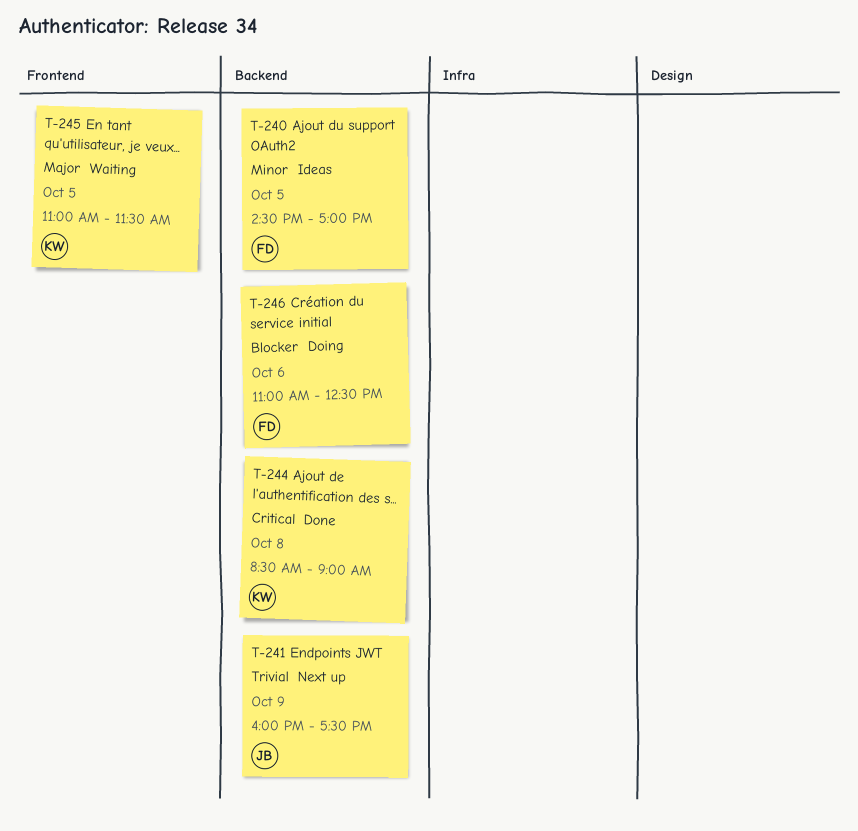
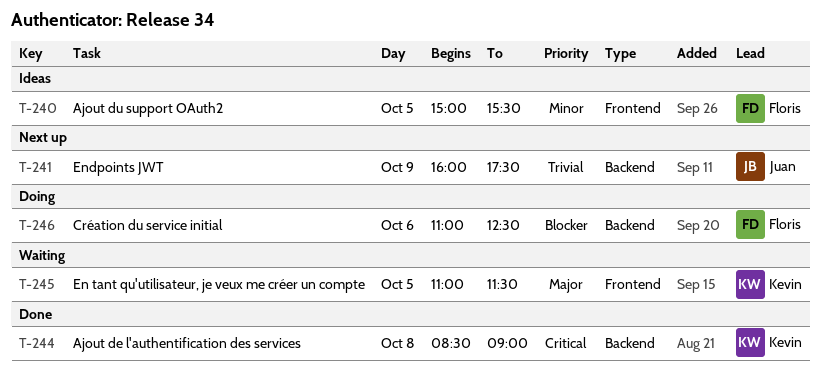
T-240, label: Backend -> Frontend
T-240, begins: 14:30 -> 15:00
T-240, ends: 17:00 -> 15:30

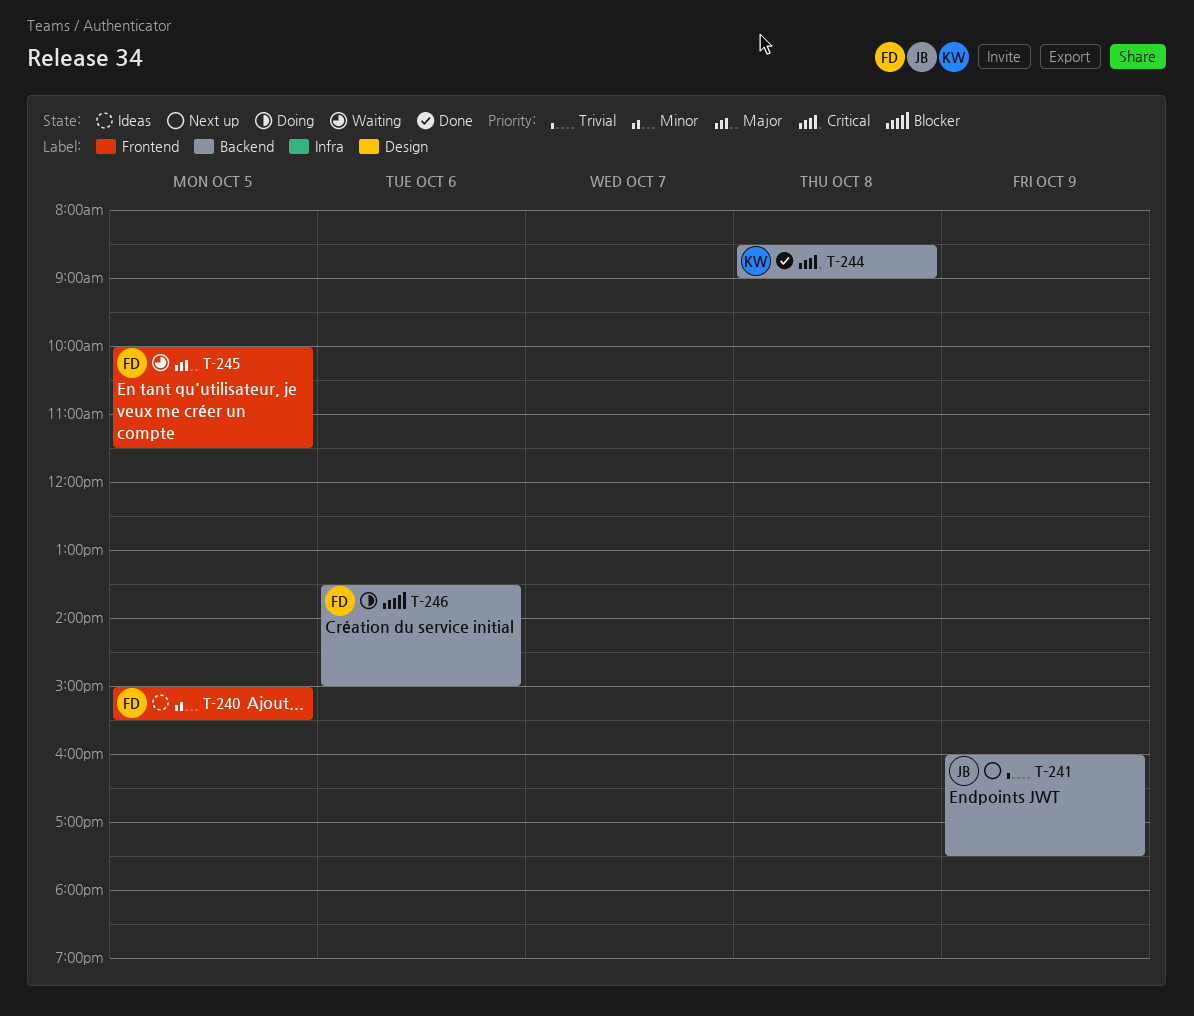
T-245, owner: Kevin -> Floris
T-245, begins: 11:00 -> 10:00
T-246, begins: 11:00 -> 13:30
T-246, ends: 12:30 -> 15:00

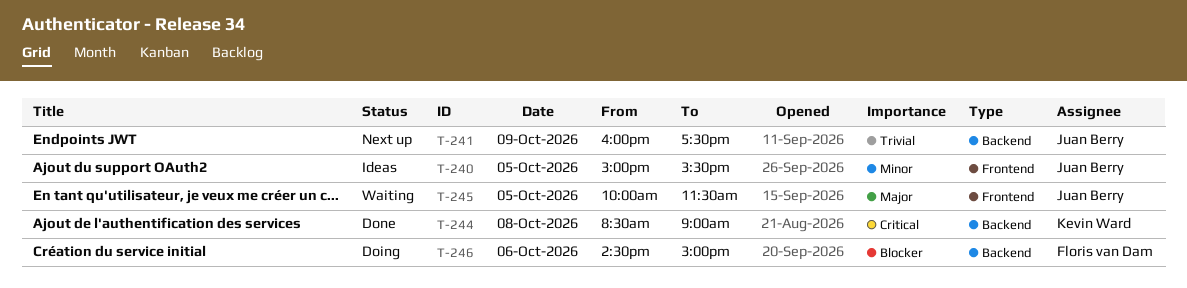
T-240, owner: Floris van Dam -> Juan Berry
T-245, owner: Floris van Dam -> Juan Berry
T-246, begins: 13:30 -> 14:30

